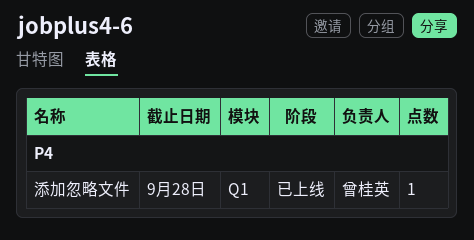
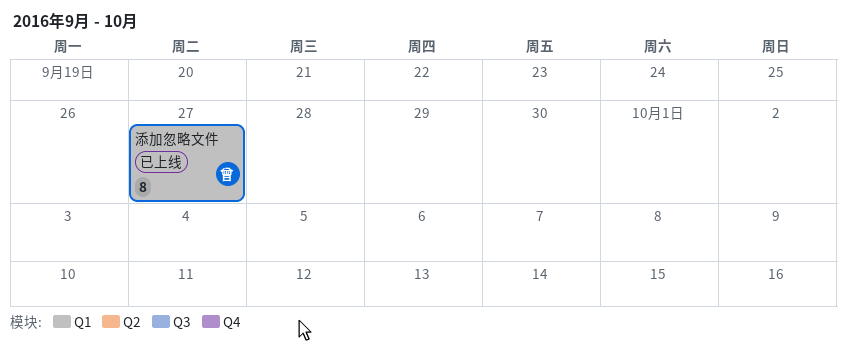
添加忽略文件, estimate: 1 -> 8
添加忽略文件, due: Sep 28 -> Sep 27

